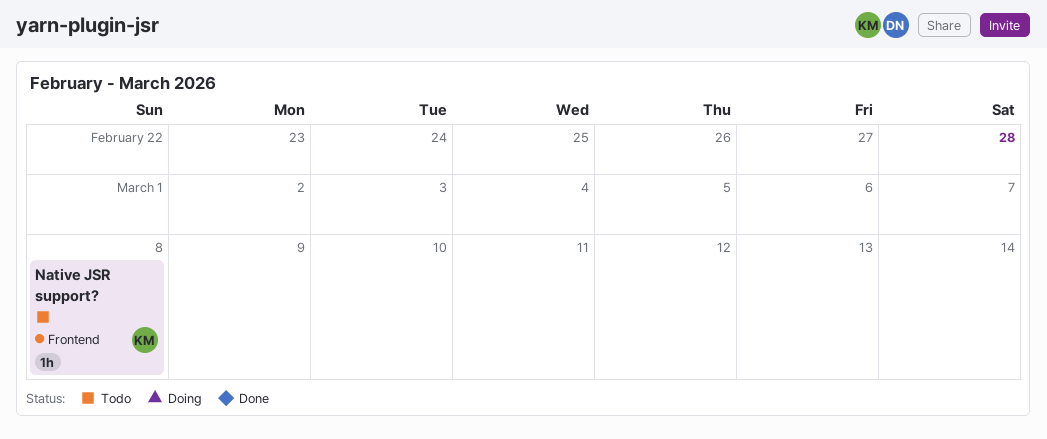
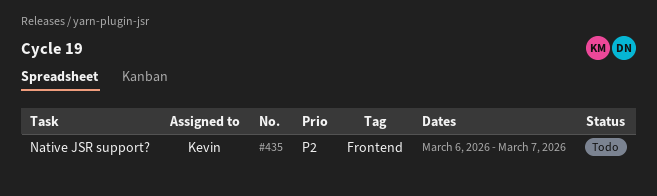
Native JSR support?, due: Mar 8 -> Mar 7

